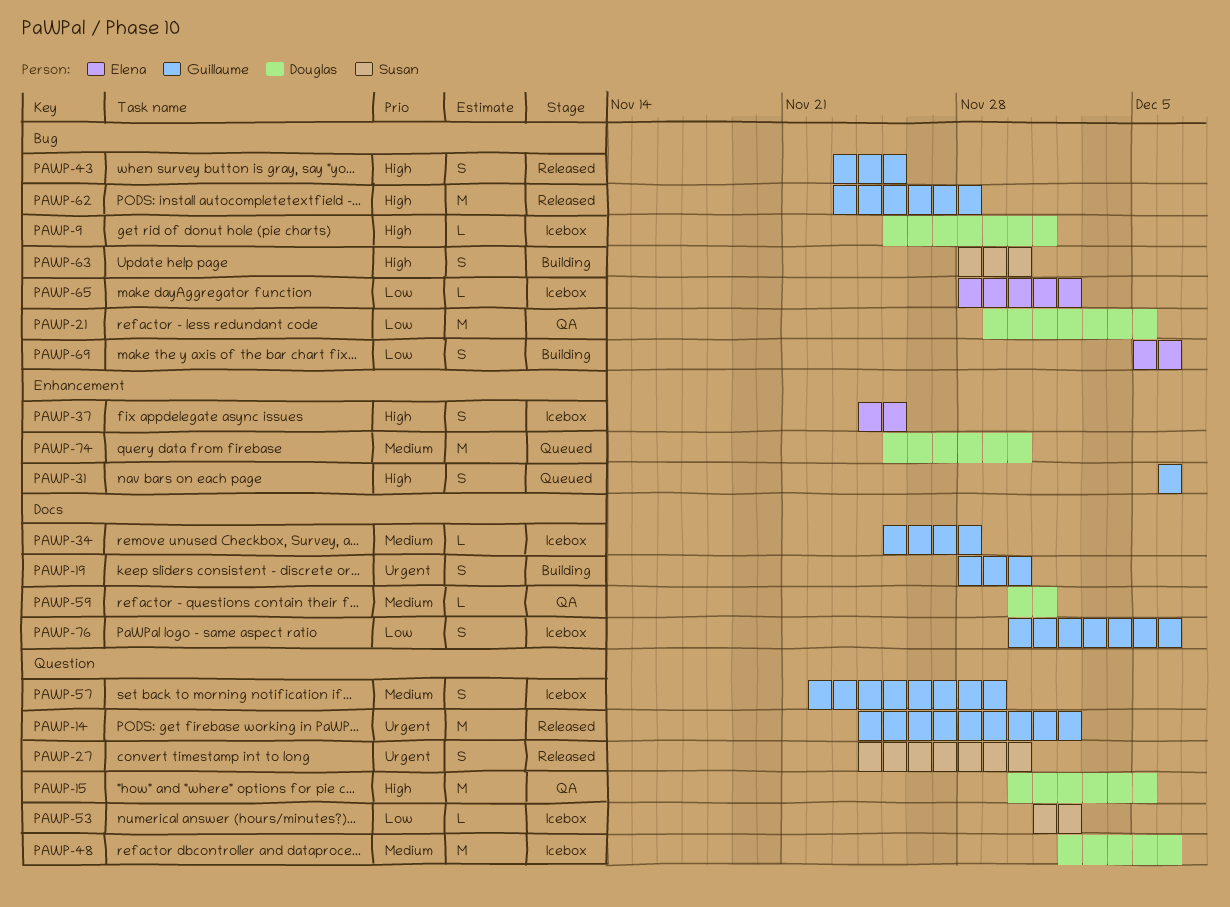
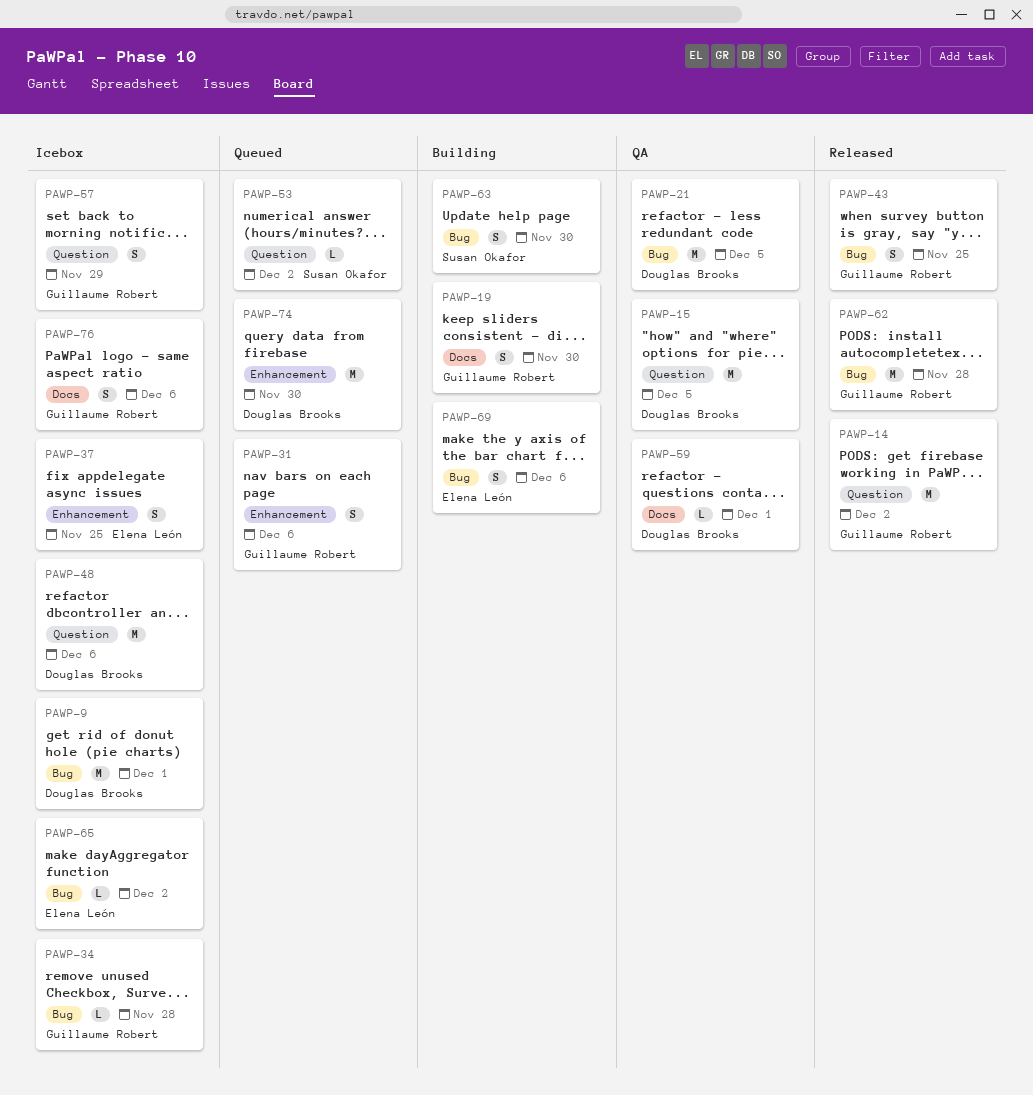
PAWP-9, estimate: L -> M
PAWP-27: present -> none
PAWP-34, label: Docs -> Bug
PAWP-53, status: Icebox -> Queued

